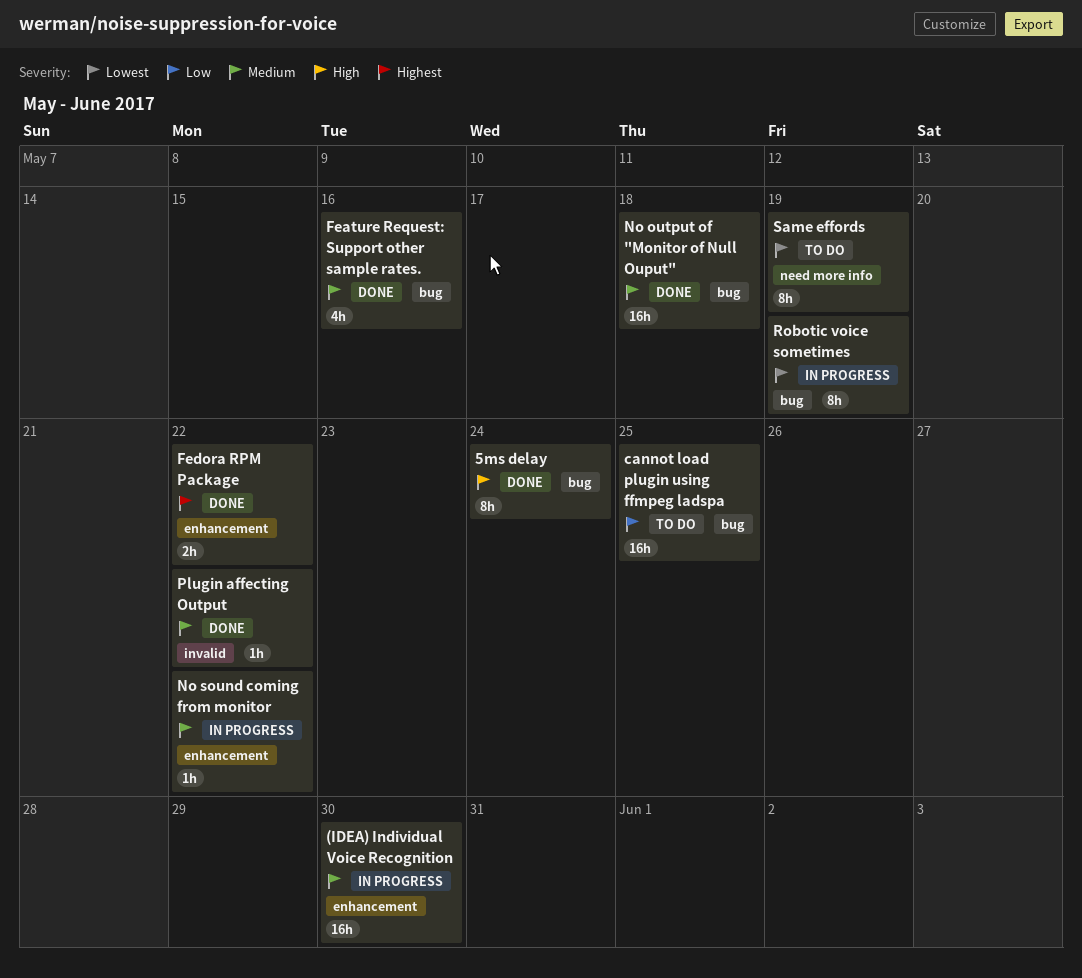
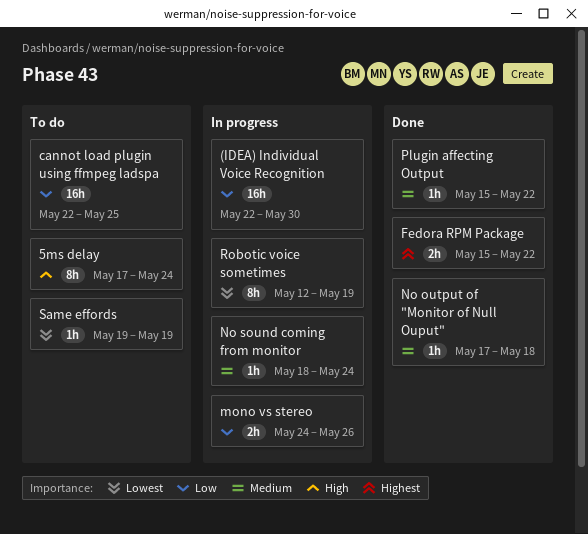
(IDEA) Individual Voice Recognition, priority: Medium -> Low
5ms delay, status: Done -> To do
Feature Request: Support other sample rates.: present -> none
mono vs stereo: none -> present
No output of "Monitor of Null Ouput", estimate: 16h -> 1h
No sound coming from monitor, due: May 22 -> May 24
Same effords, estimate: 8h -> 1h

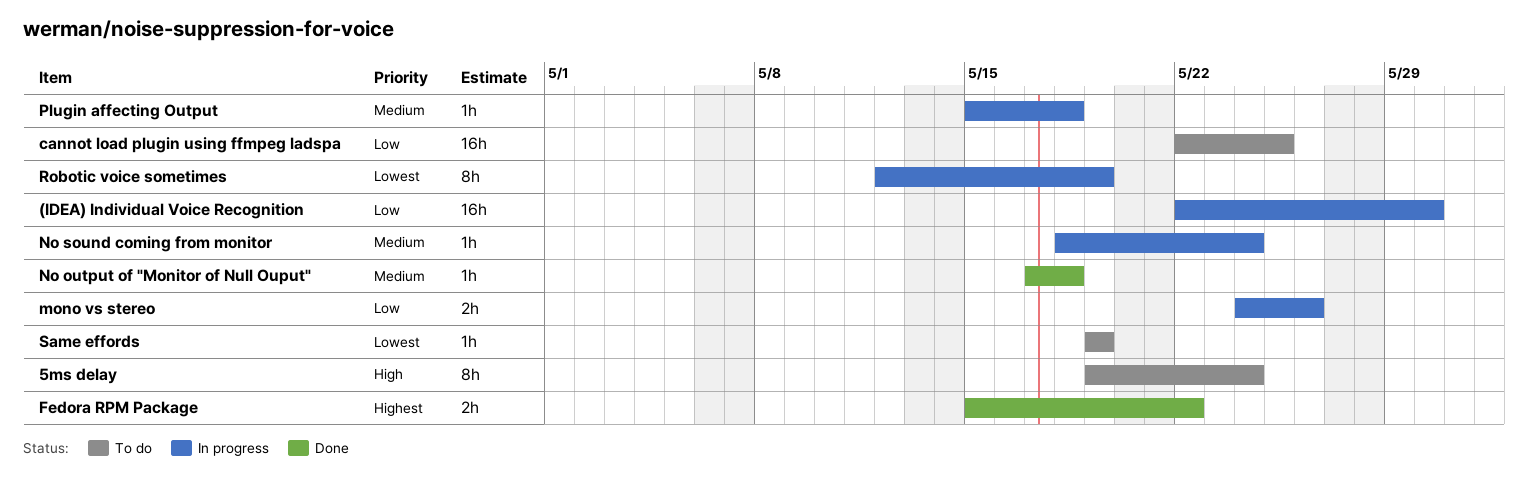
5ms delay, start: May 17 -> May 19
Plugin affecting Output, status: Done -> In progress
Plugin affecting Output, due: May 22 -> May 18

